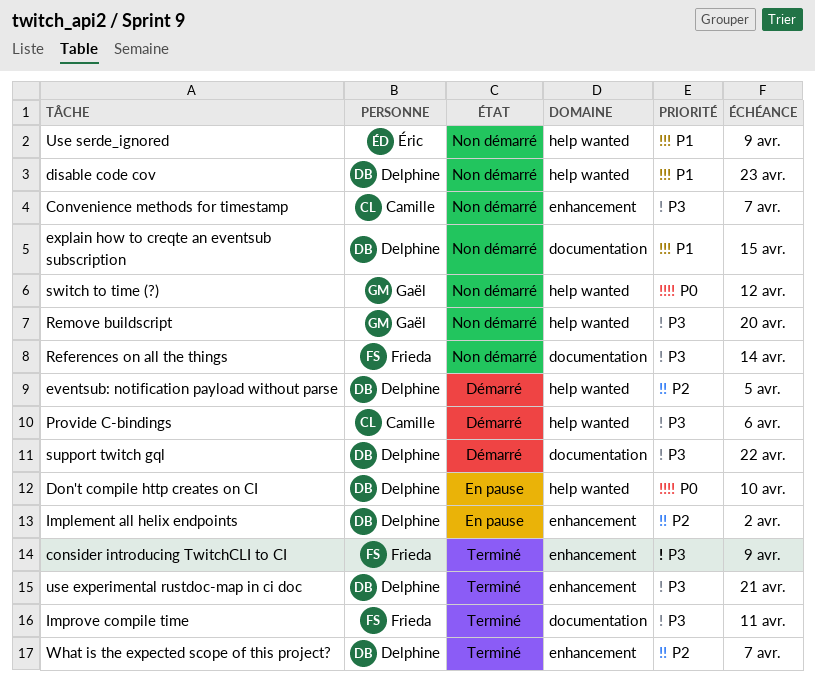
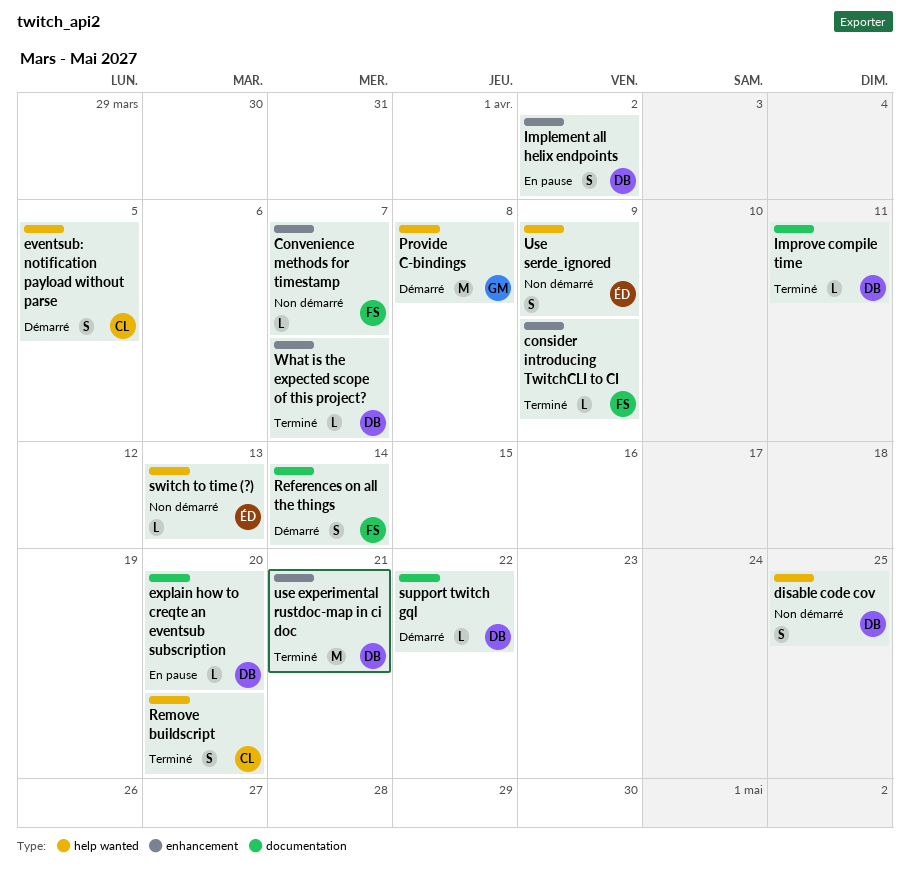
Convenience methods for timestamp, owner: Camille -> Frieda
disable code cov, due: Apr 23 -> Apr 25
Don't compile http creates on CI: present -> none
eventsub: notification payload without parse, owner: Delphine -> Camille
explain how to creqte an eventsub subscription, status: Non démarré -> En pause
explain how to creqte an eventsub subscription, due: Apr 15 -> Apr 20
Improve compile time, owner: Frieda -> Delphine
Provide C-bindings, owner: Camille -> Gaël
Provide C-bindings, due: Apr 6 -> Apr 8
References on all the things, status: Non démarré -> Démarré
Remove buildscript, status: Non démarré -> Terminé
Remove buildscript, owner: Gaël -> Camille
switch to time (?), owner: Gaël -> Éric
switch to time (?), due: Apr 12 -> Apr 13

